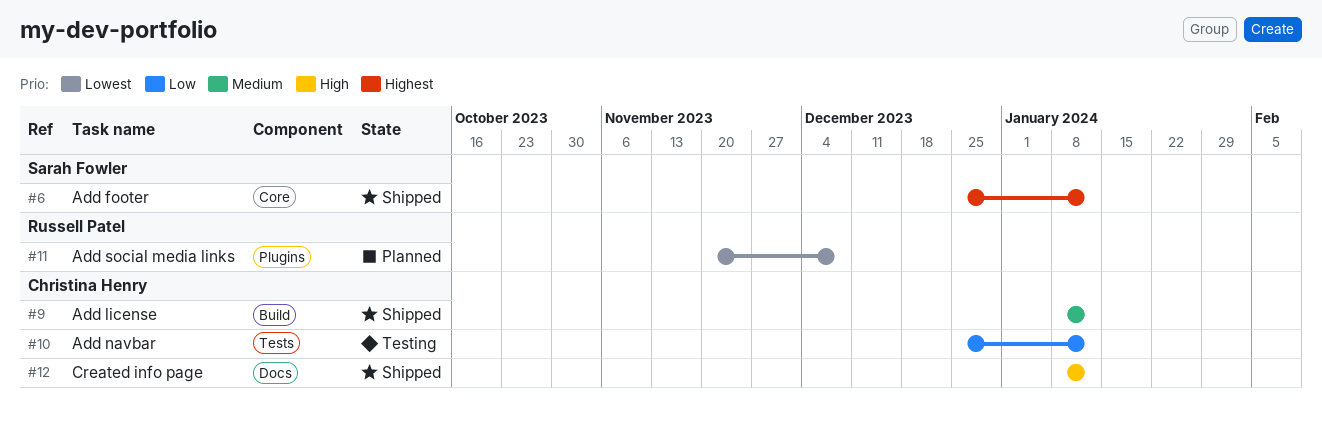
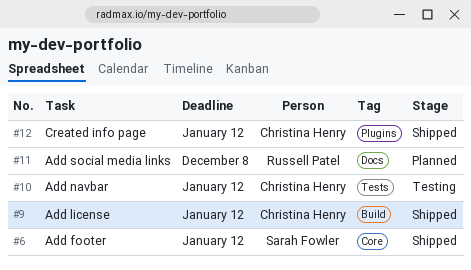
#11, label: Plugins -> Docs
#12, label: Docs -> Plugins

